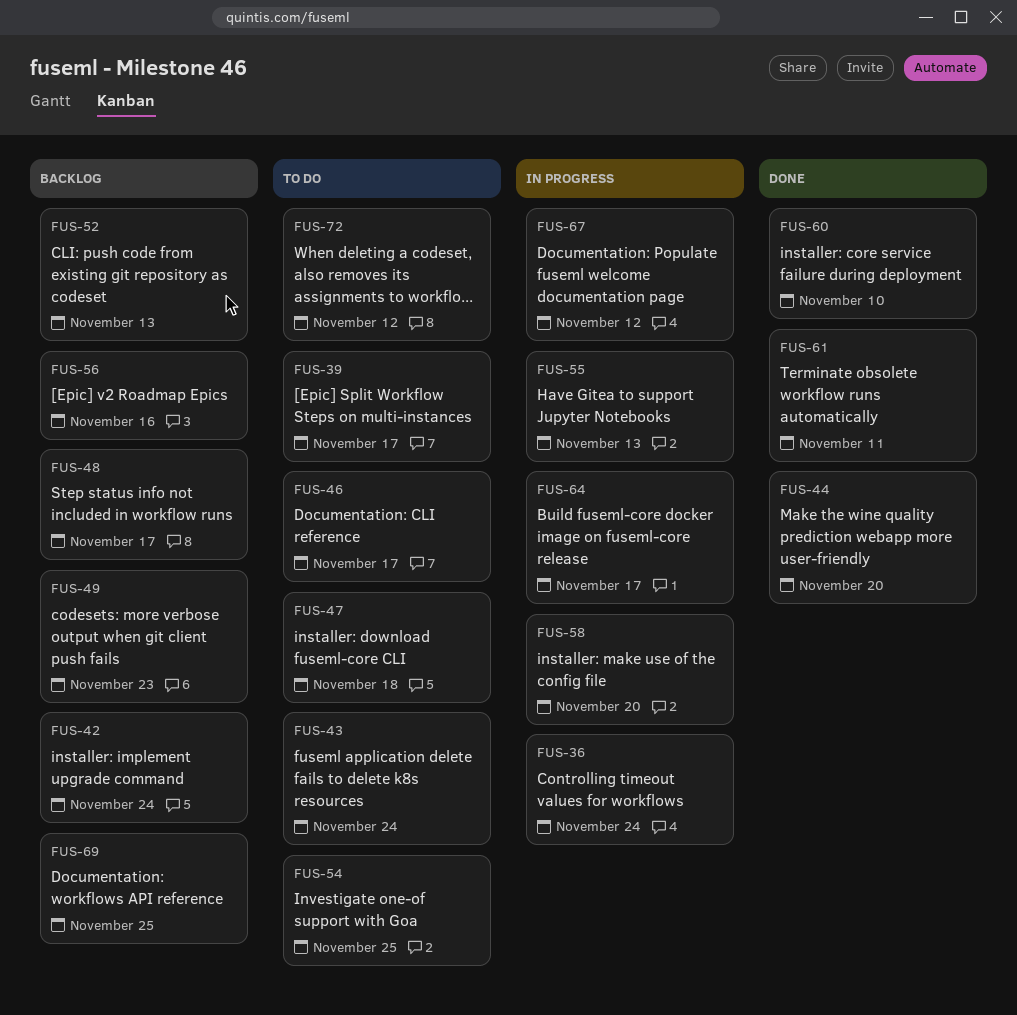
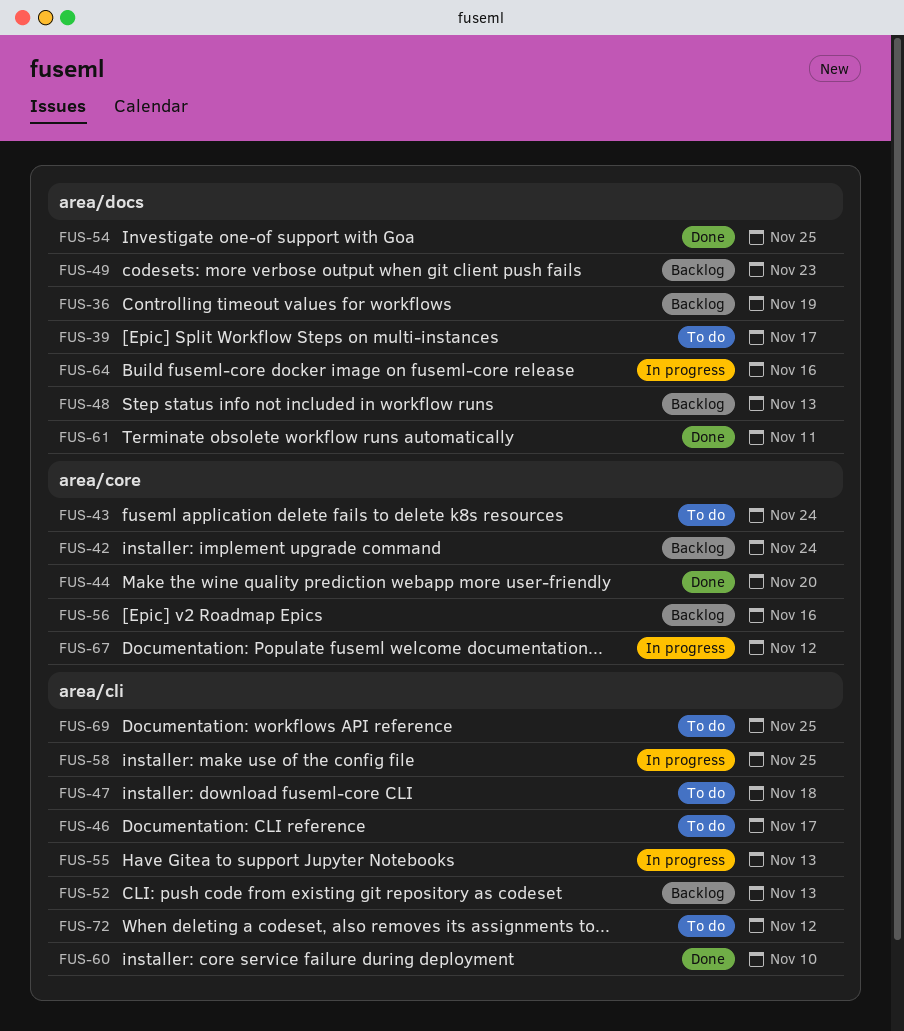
FUS-36, status: In progress -> Backlog
FUS-36, due: Nov 24 -> Nov 19
FUS-48, due: Nov 17 -> Nov 13
FUS-54, status: To do -> Done
FUS-58, due: Nov 20 -> Nov 25
FUS-64, due: Nov 17 -> Nov 16
FUS-69, status: Backlog -> To do

